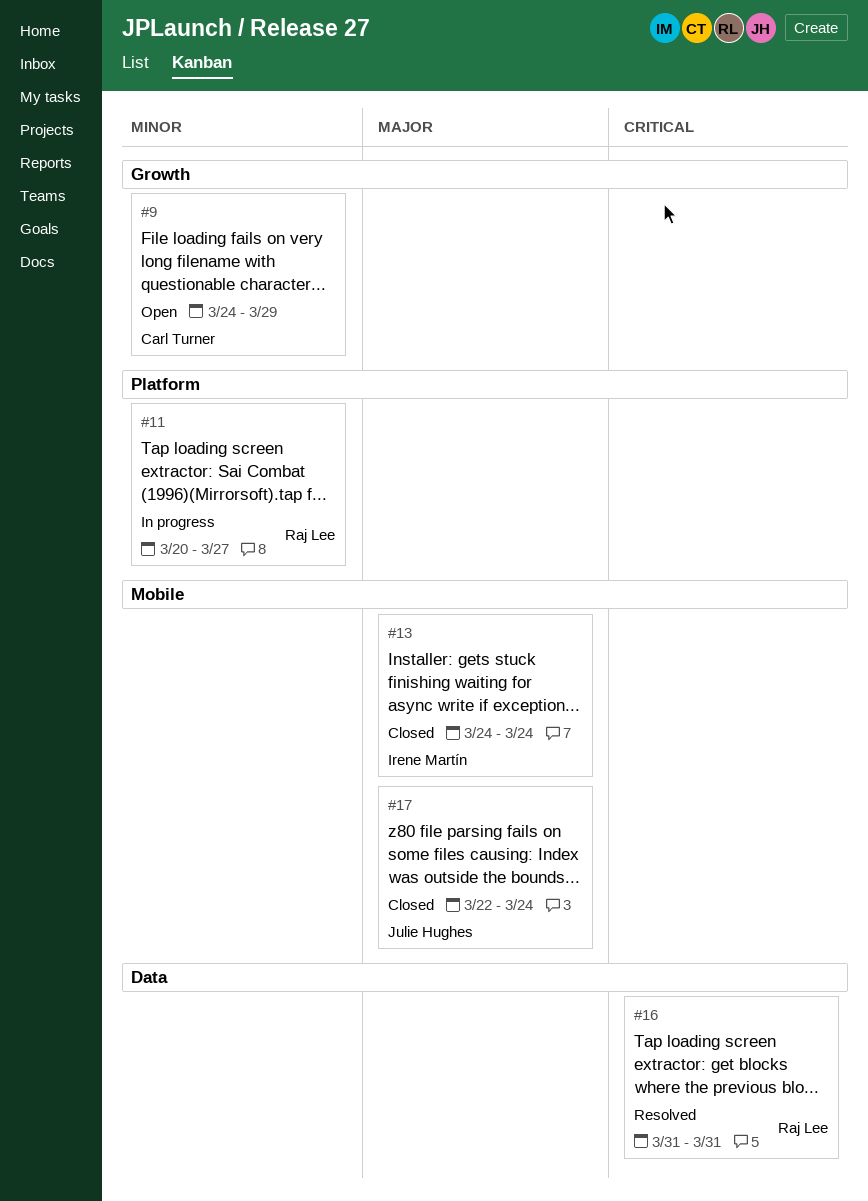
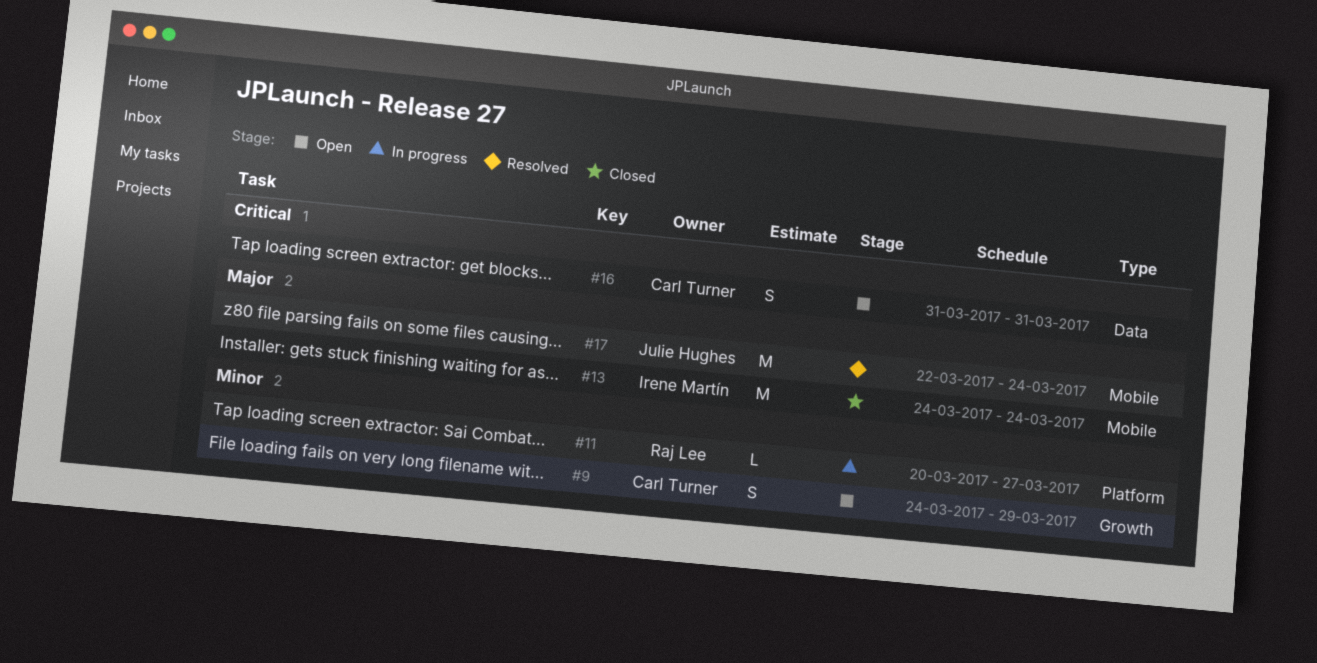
#16, status: Resolved -> Open
#16, owner: Raj Lee -> Carl Turner
#17, status: Closed -> Resolved

